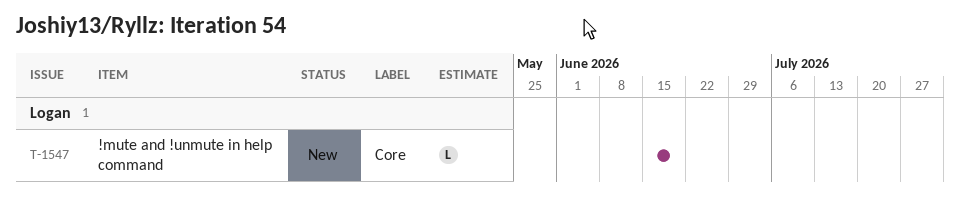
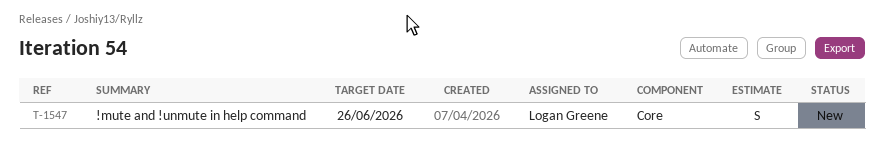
T-1547, estimate: L -> S
T-1547, due: Jun 19 -> Jun 26

